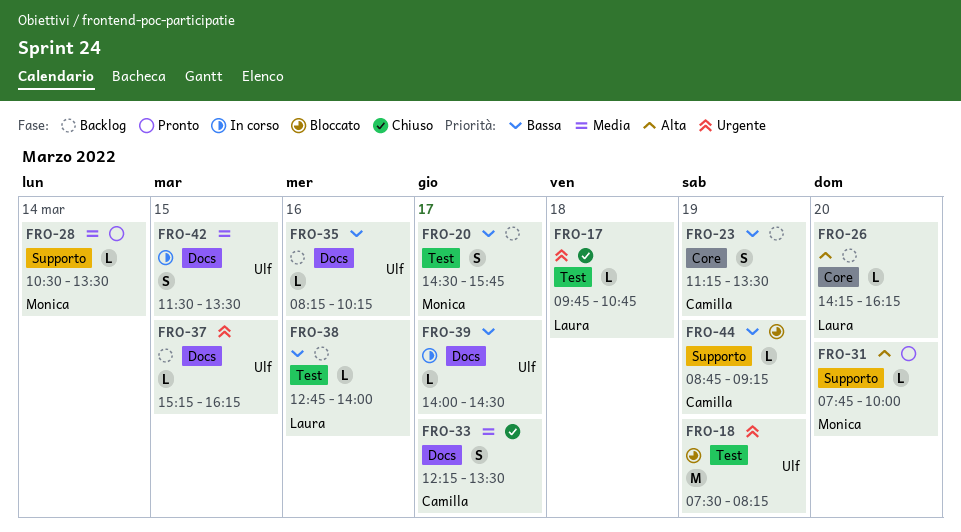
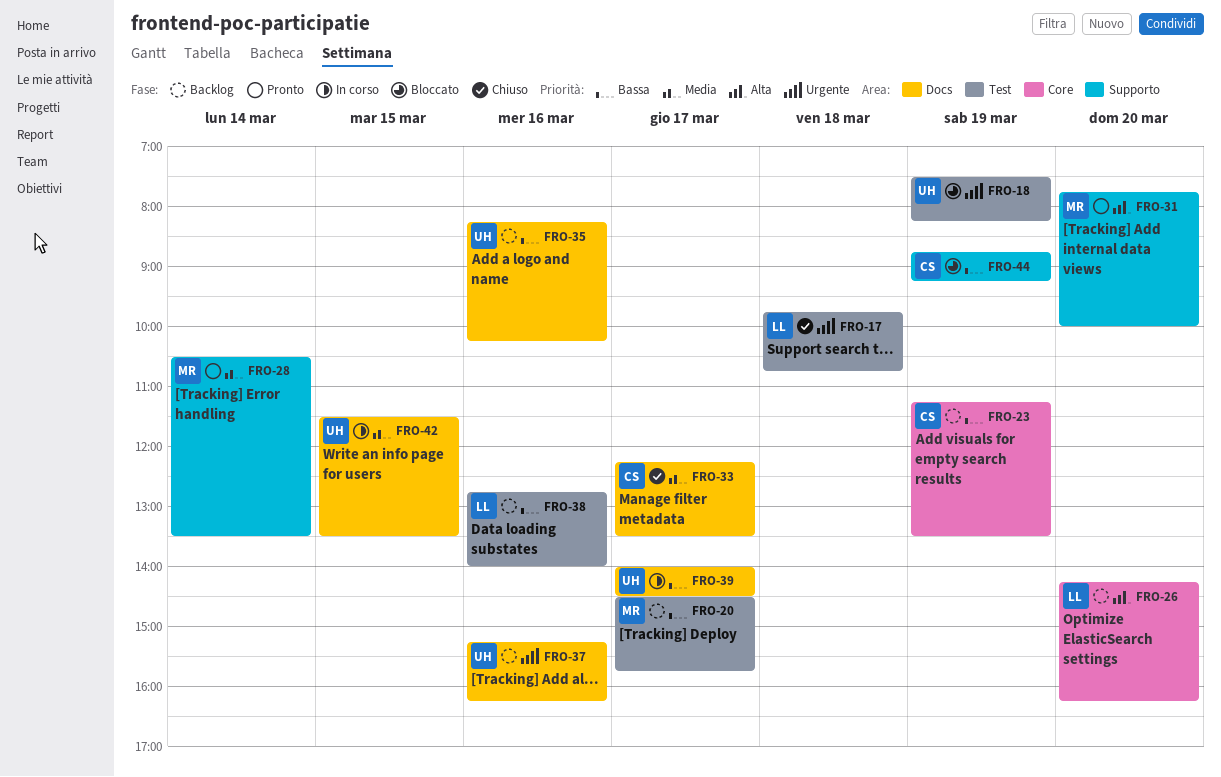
FRO-37, day: Mar 15 -> Mar 16

